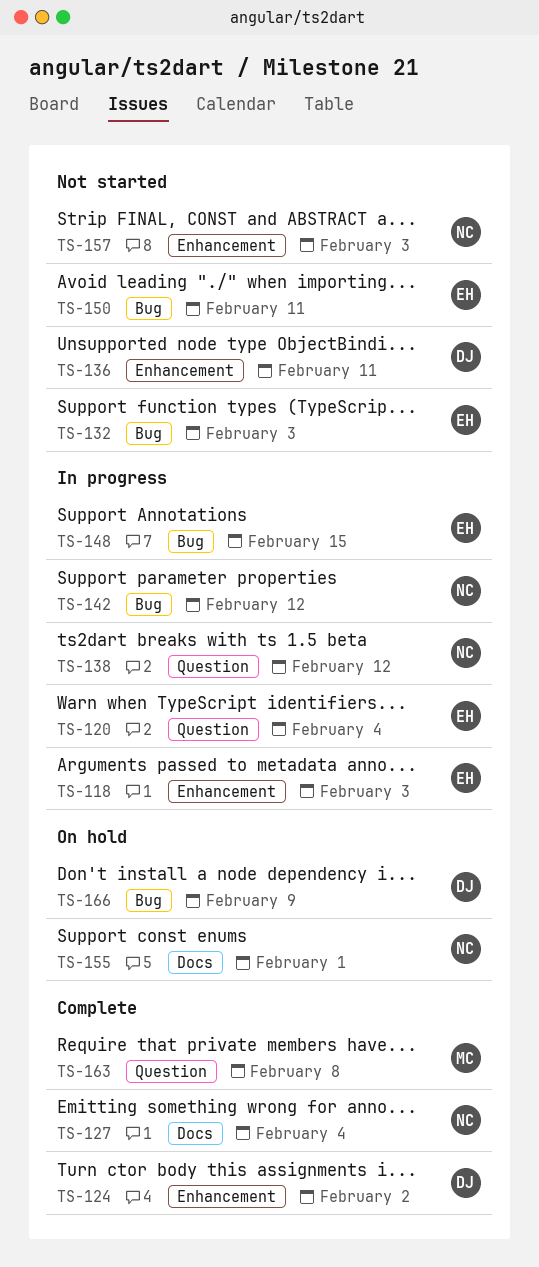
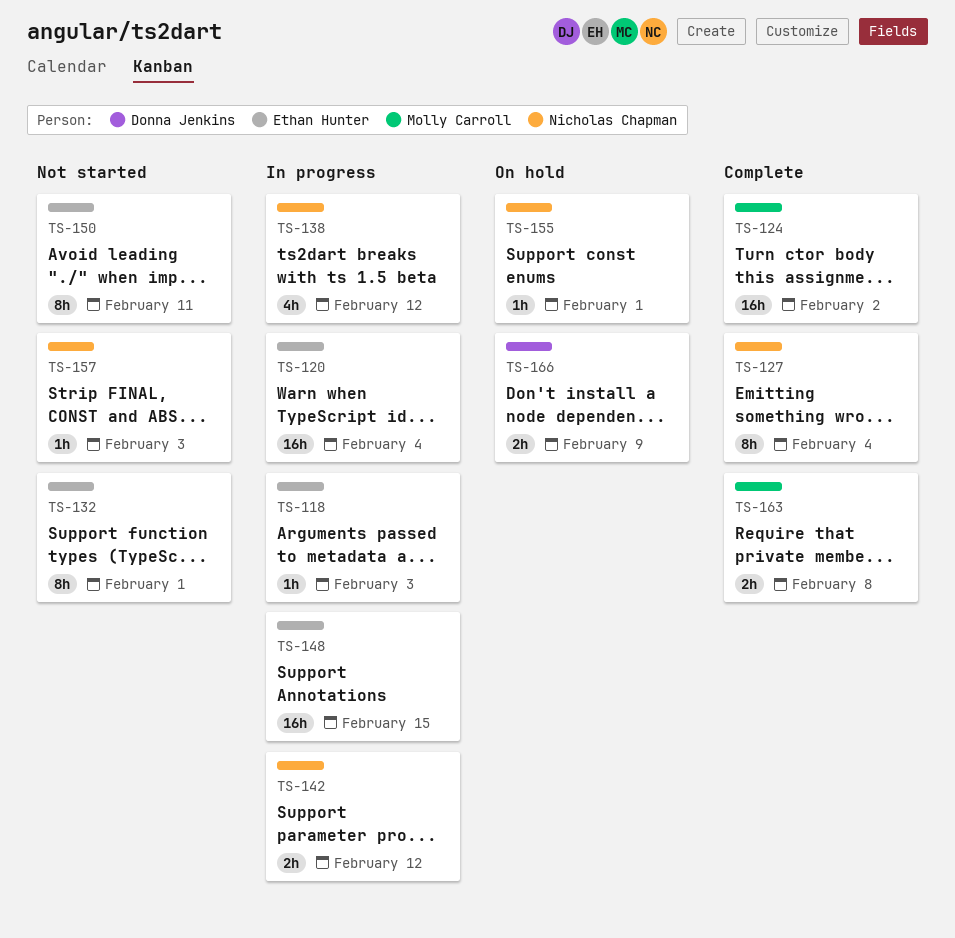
TS-124, owner: Donna Jenkins -> Molly Carroll
TS-132, due: Feb 3 -> Feb 1
TS-136: present -> none

